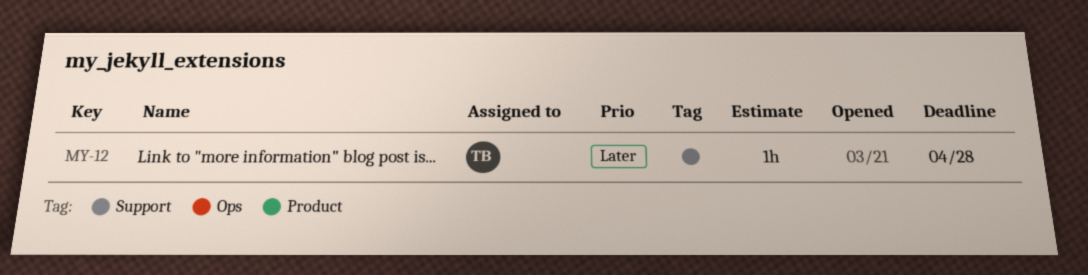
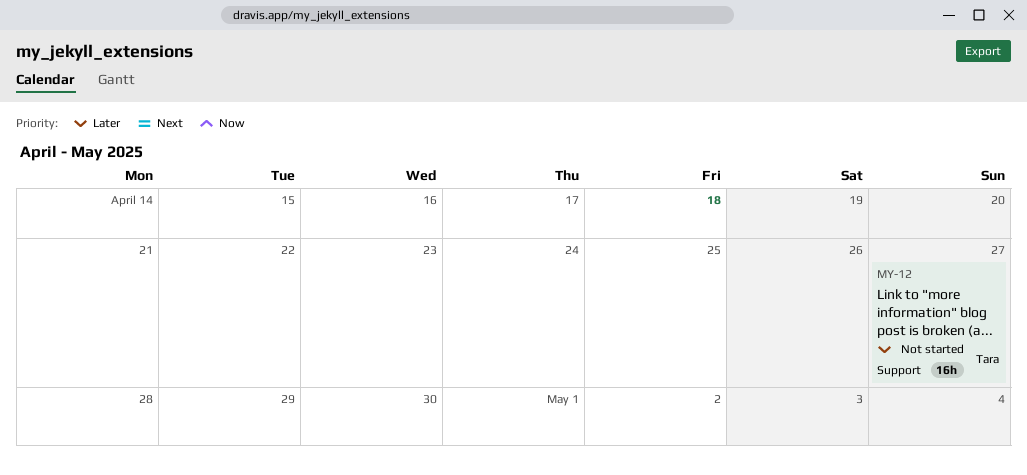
MY-12, estimate: 1h -> 16h
MY-12, due: Apr 28 -> Apr 27

